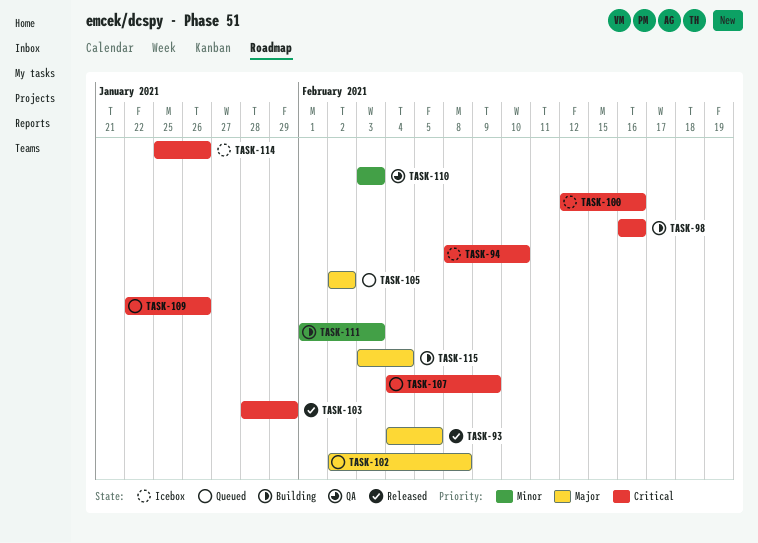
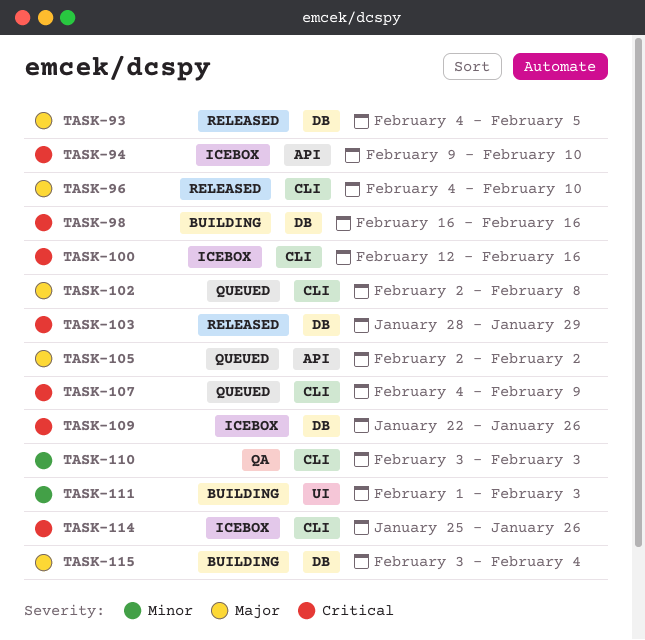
TASK-94, start: Feb 8 -> Feb 9
TASK-96: none -> present
TASK-109, status: Queued -> Icebox

